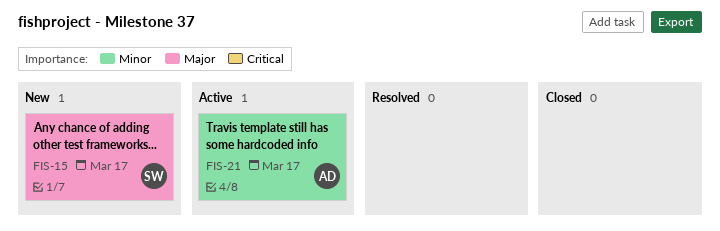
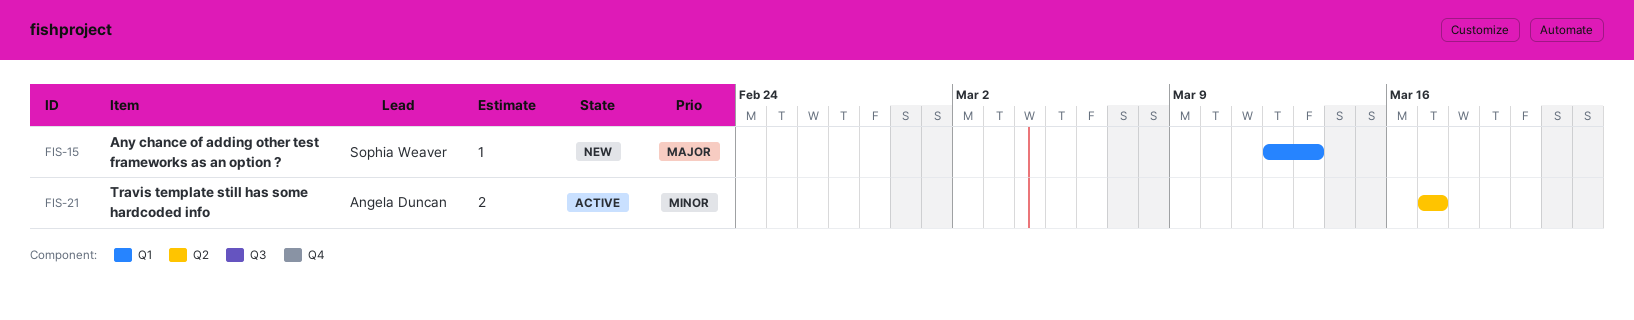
FIS-15, due: Mar 17 -> Mar 13

